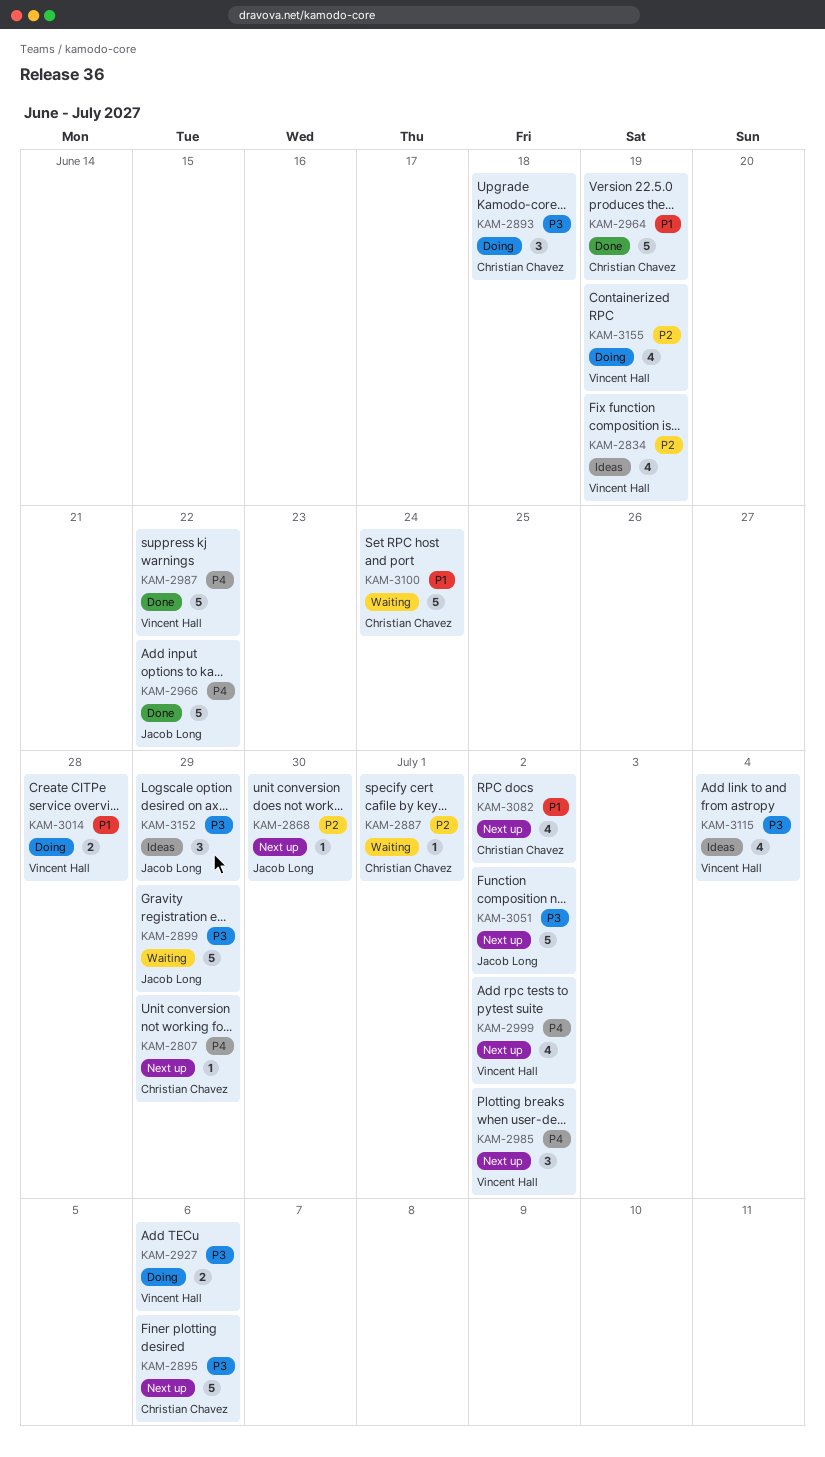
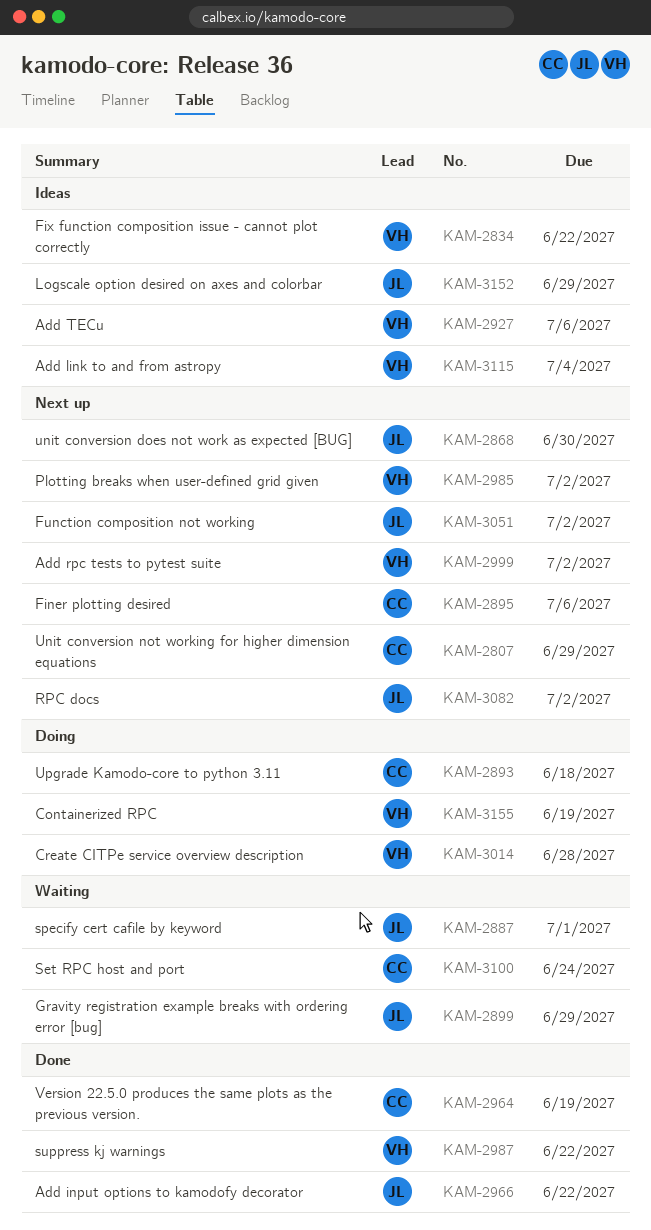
KAM-2834, due: Jun 19 -> Jun 22
KAM-2887, owner: Christian Chavez -> Jacob Long
KAM-2927, status: Doing -> Ideas
KAM-3082, owner: Christian Chavez -> Jacob Long

